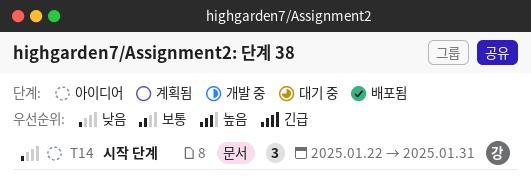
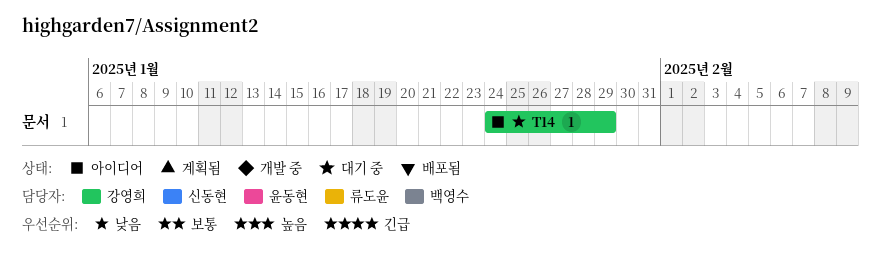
T14, estimate: 3 -> 1
T14, start: Jan 22 -> Jan 24
T14, due: Jan 31 -> Jan 29

